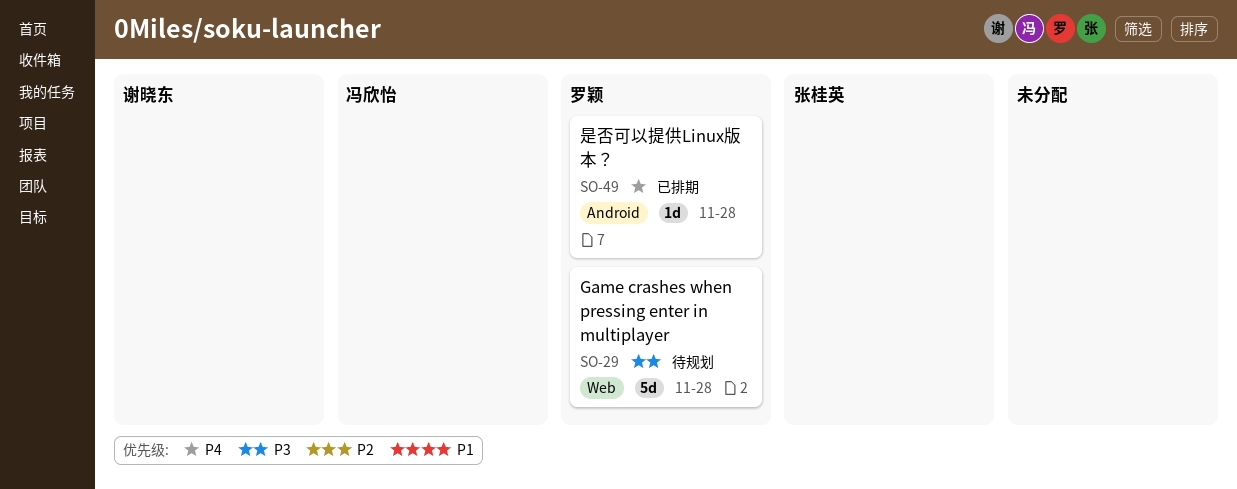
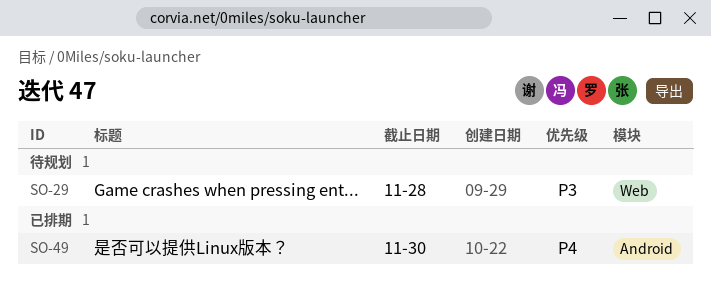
SO-49, due: Nov 28 -> Nov 30

